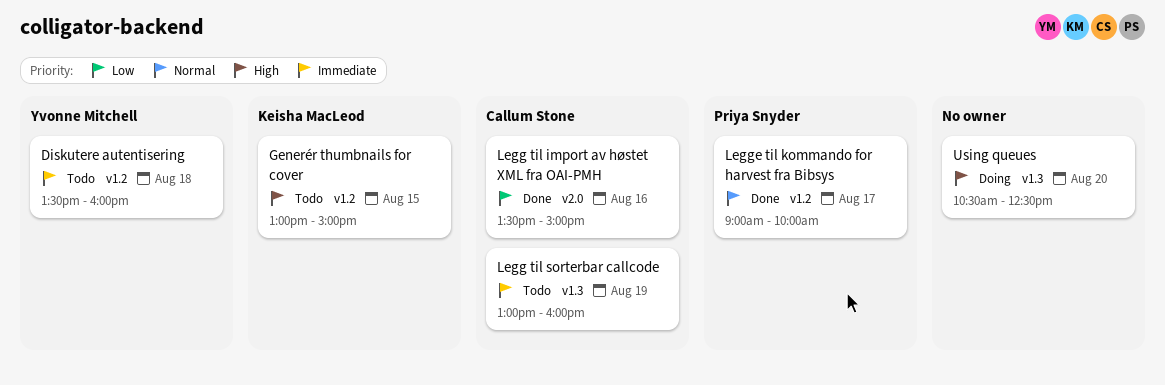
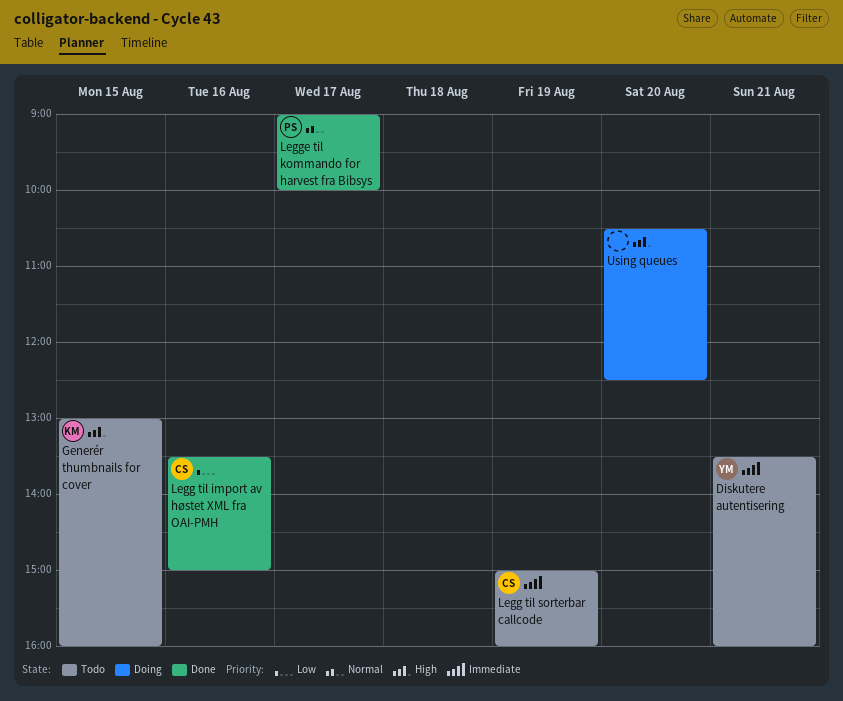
Diskutere autentisering, day: Aug 18 -> Aug 21
Generér thumbnails for cover, ends: 15:00 -> 16:00
Legg til sorterbar callcode, begins: 13:00 -> 15:00

